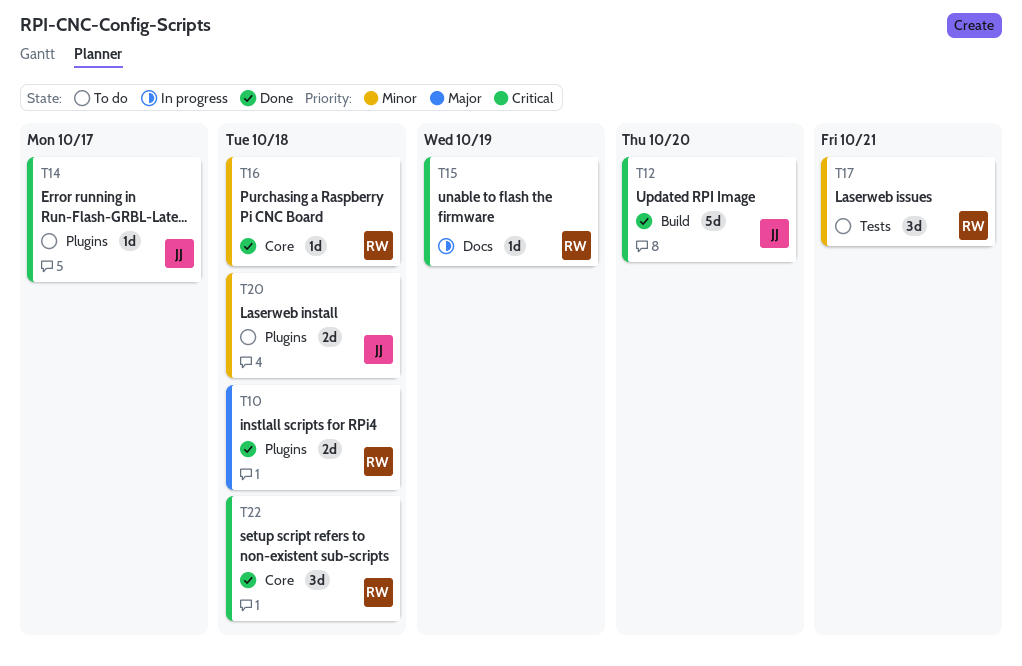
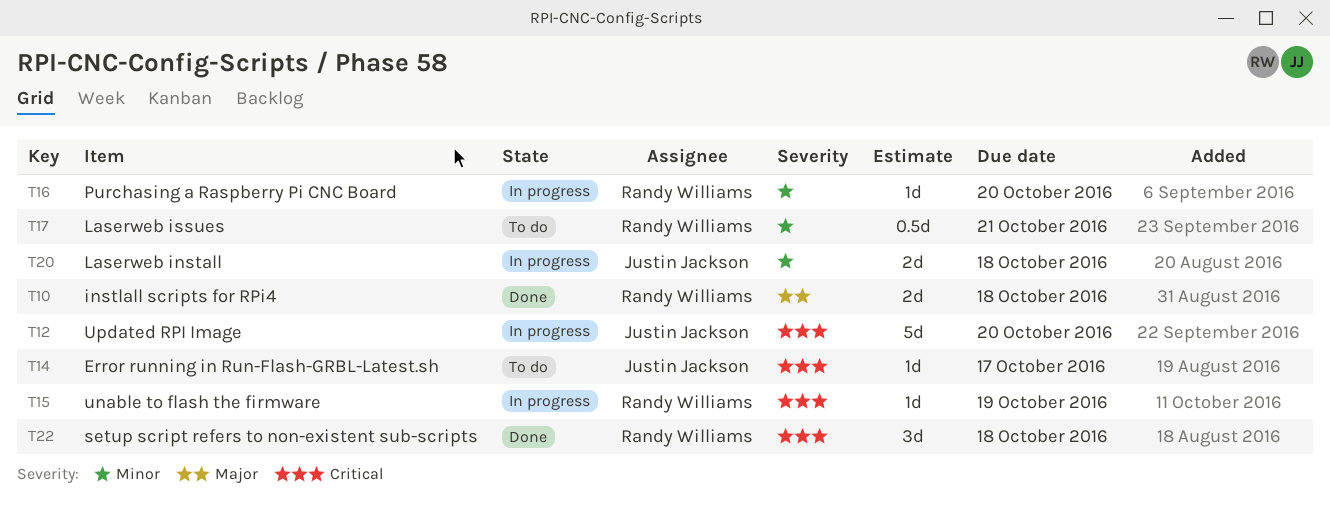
T12, status: Done -> In progress
T16, status: Done -> In progress
T16, due: Oct 18 -> Oct 20
T17, estimate: 3d -> 0.5d
T20, status: To do -> In progress

